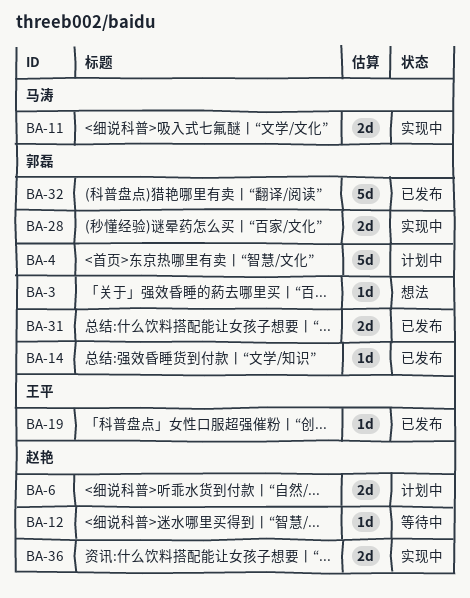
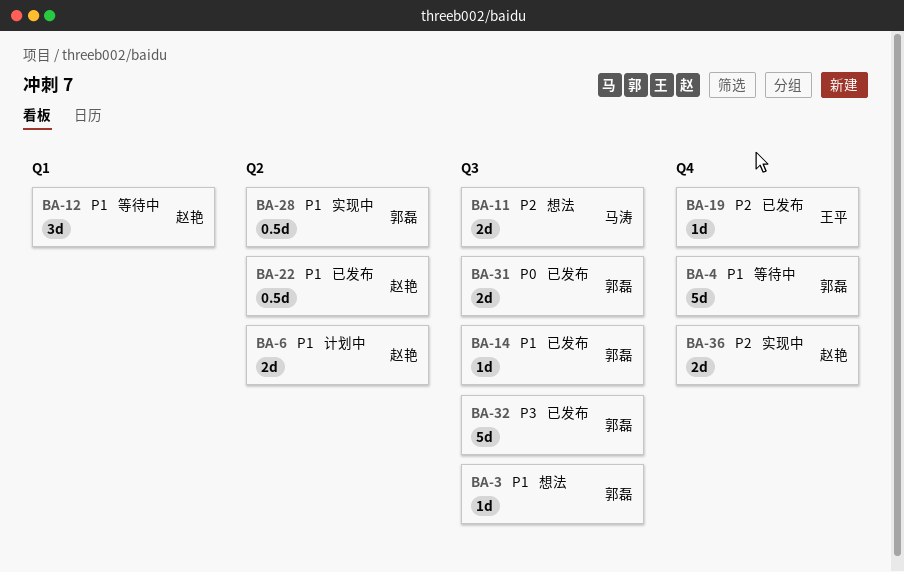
BA-4, status: 计划中 -> 等待中
BA-11, status: 实现中 -> 想法
BA-12, estimate: 1d -> 3d
BA-22: none -> present
BA-28, estimate: 2d -> 0.5d

